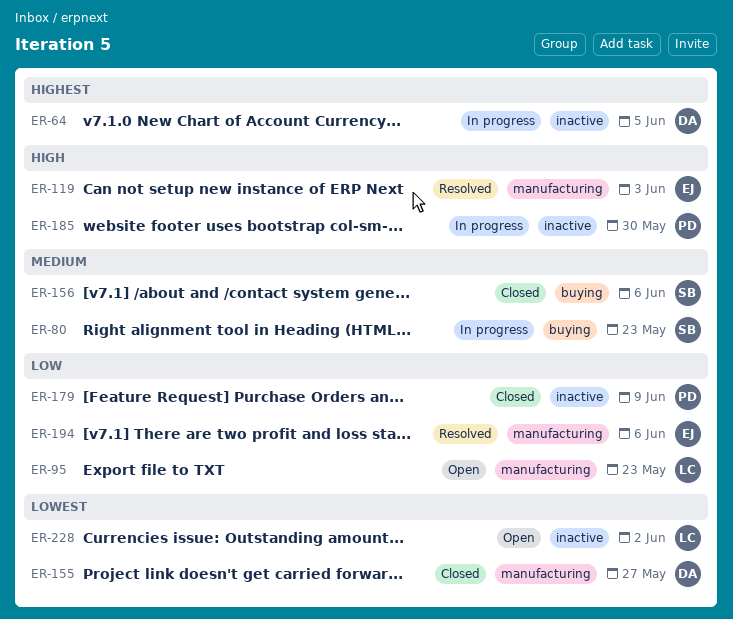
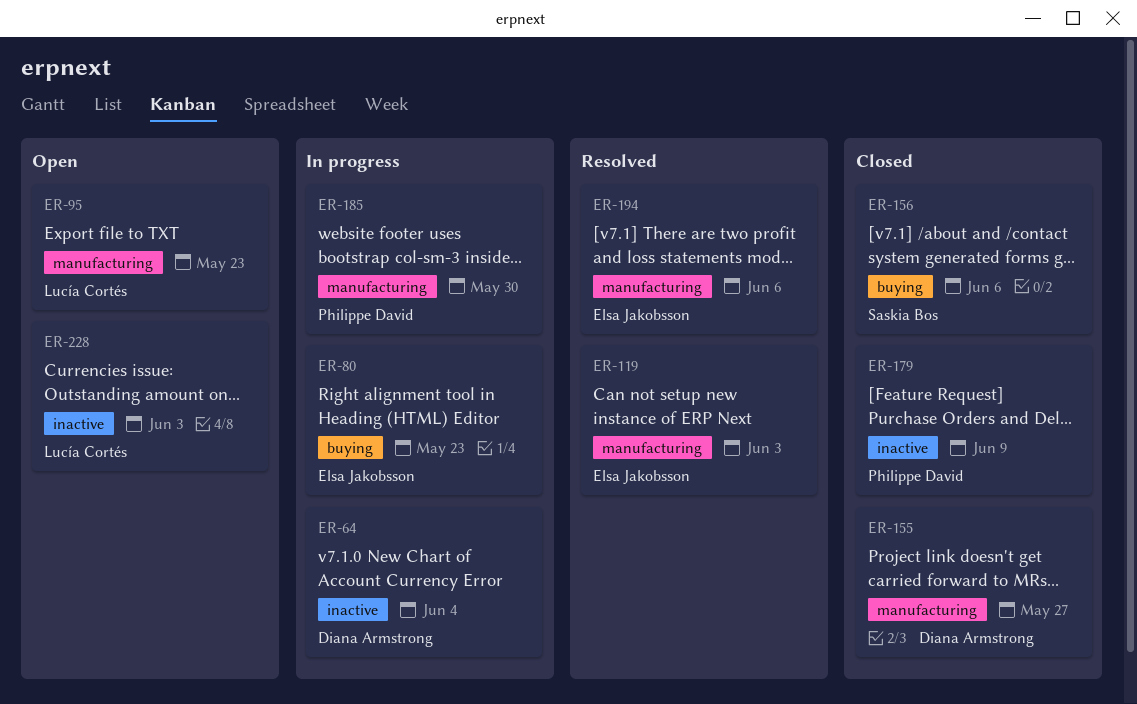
ER-64, due: Jun 5 -> Jun 4
ER-80, owner: Saskia Bos -> Elsa Jakobsson
ER-185, label: inactive -> manufacturing
ER-228, due: Jun 2 -> Jun 3

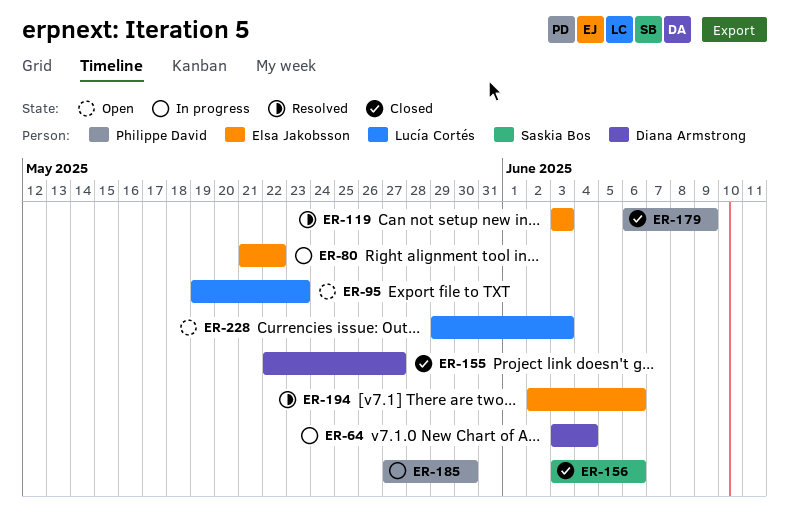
ER-80, due: May 23 -> May 22

